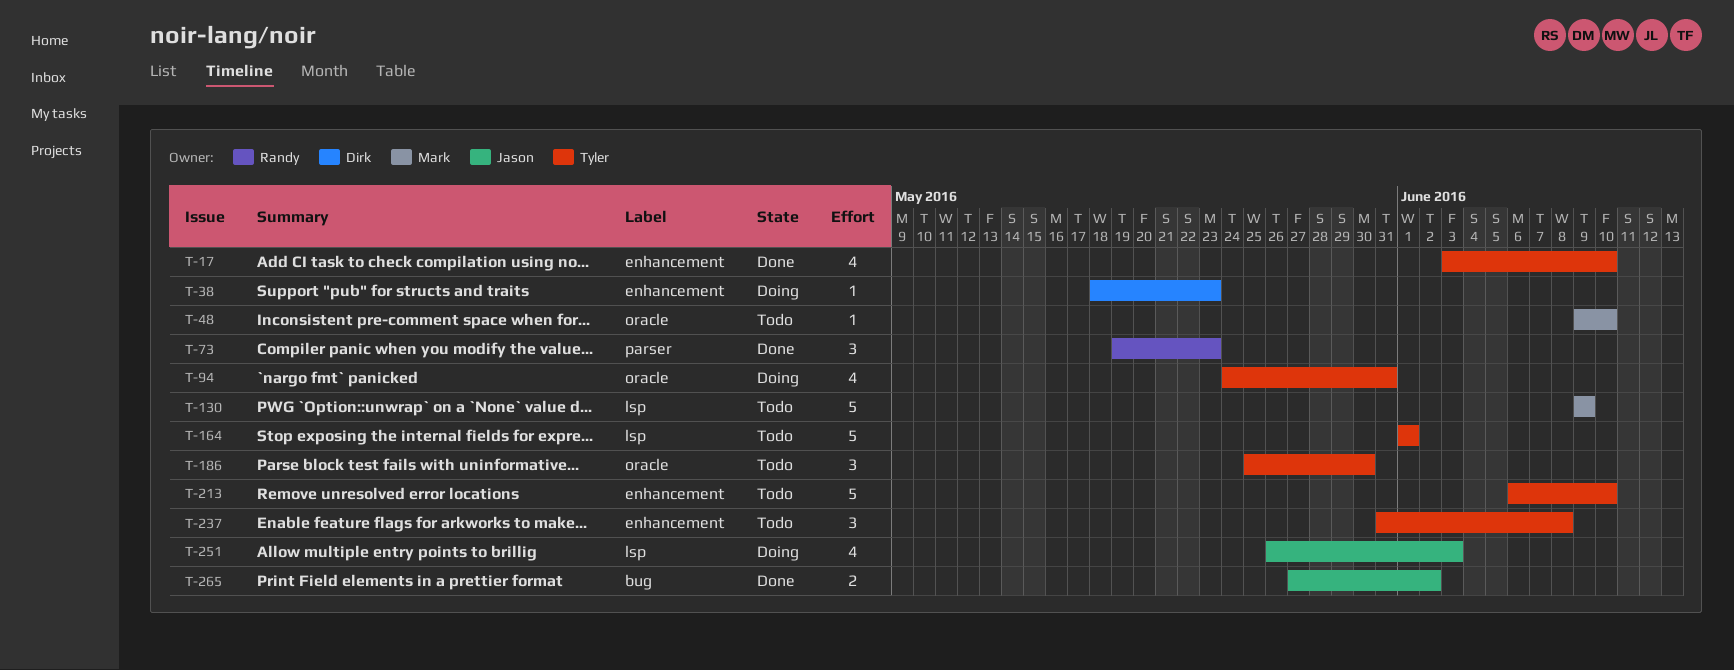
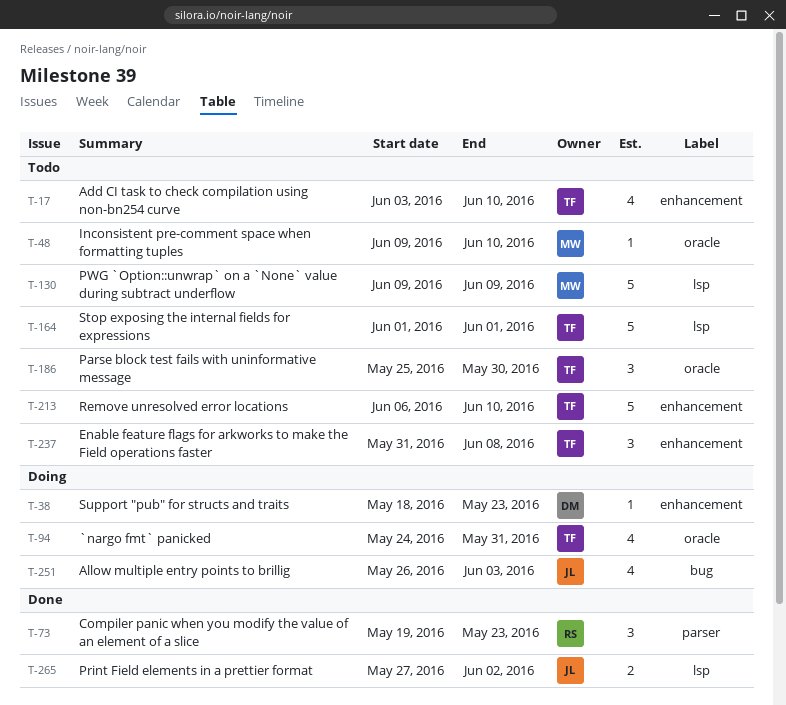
T-17, status: Done -> Todo
T-251, label: lsp -> bug
T-265, label: bug -> lsp

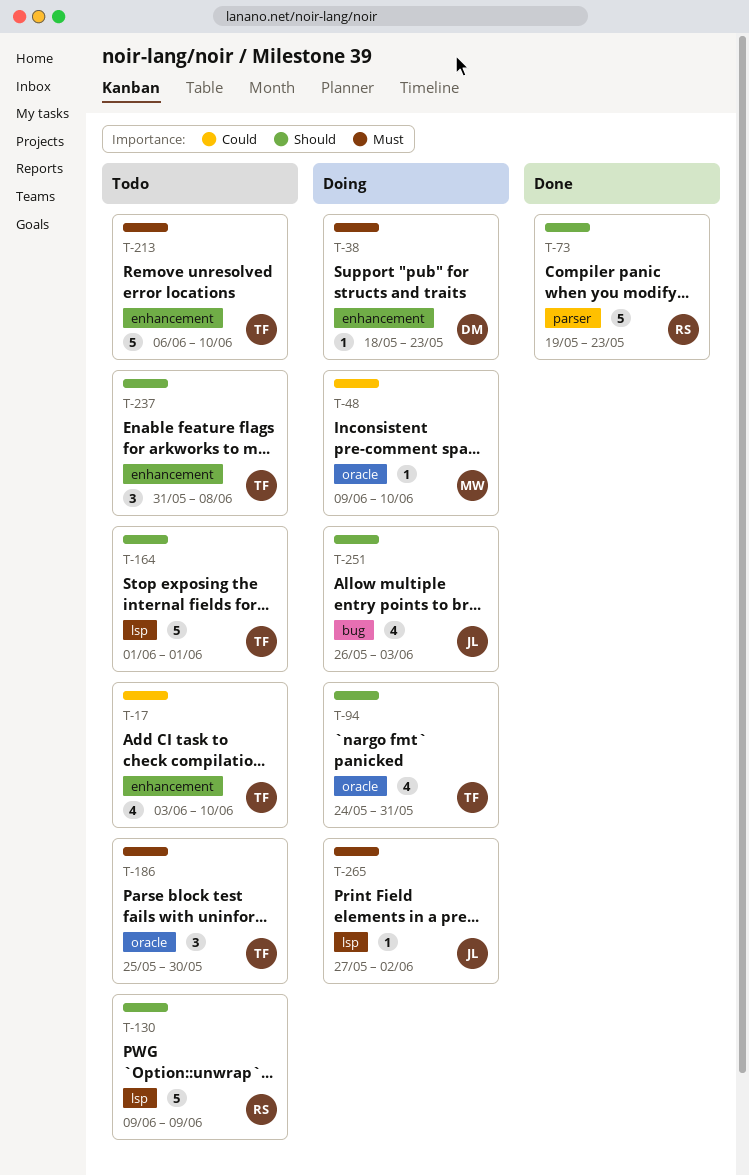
T-48, status: Todo -> Doing
T-73, estimate: 3 -> 5
T-130, owner: MW -> RS
T-265, status: Done -> Doing
T-265, estimate: 2 -> 1

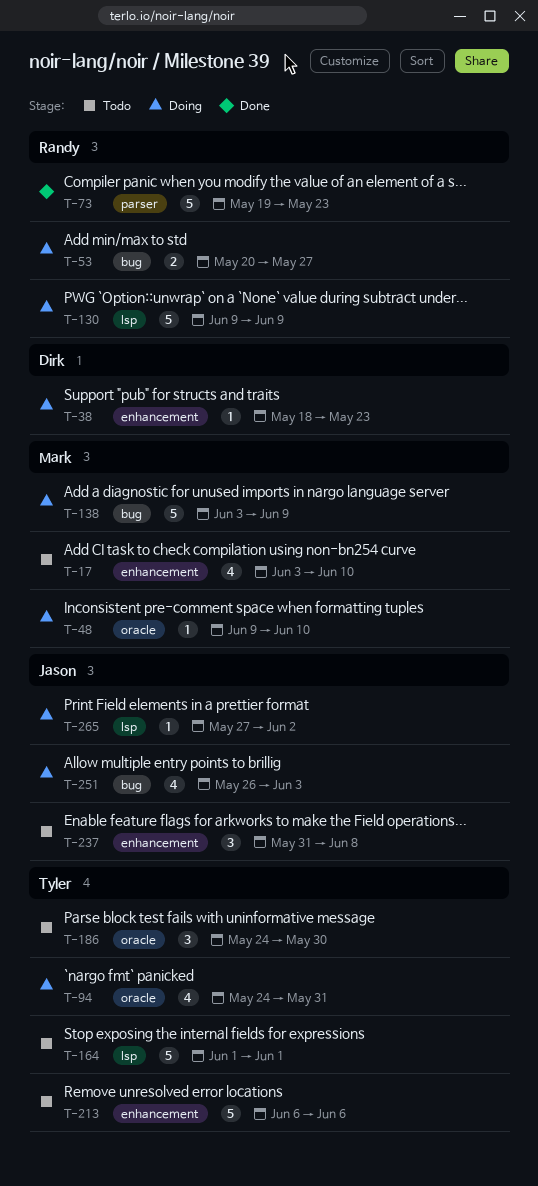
T-17, owner: Tyler -> Mark
T-53: none -> present
T-130, status: Todo -> Doing
T-138: none -> present
T-186, start: May 25 -> May 24
T-213, due: Jun 10 -> Jun 6
T-237, owner: Tyler -> Jason

